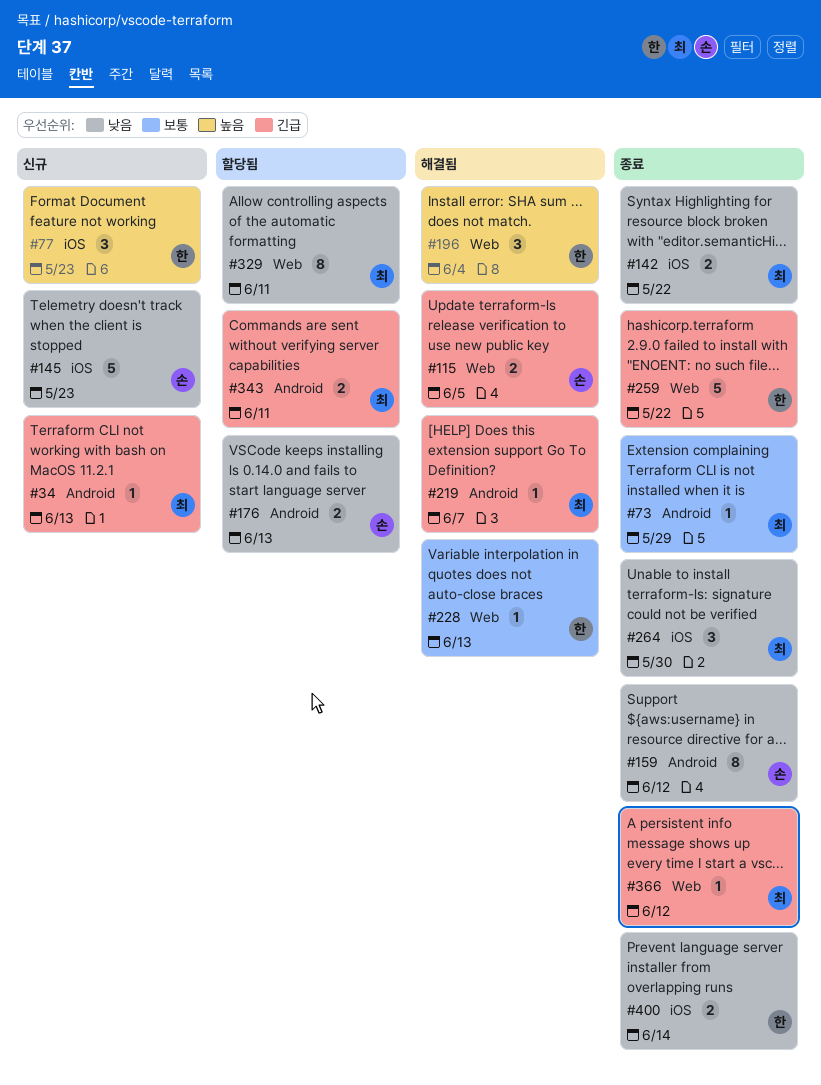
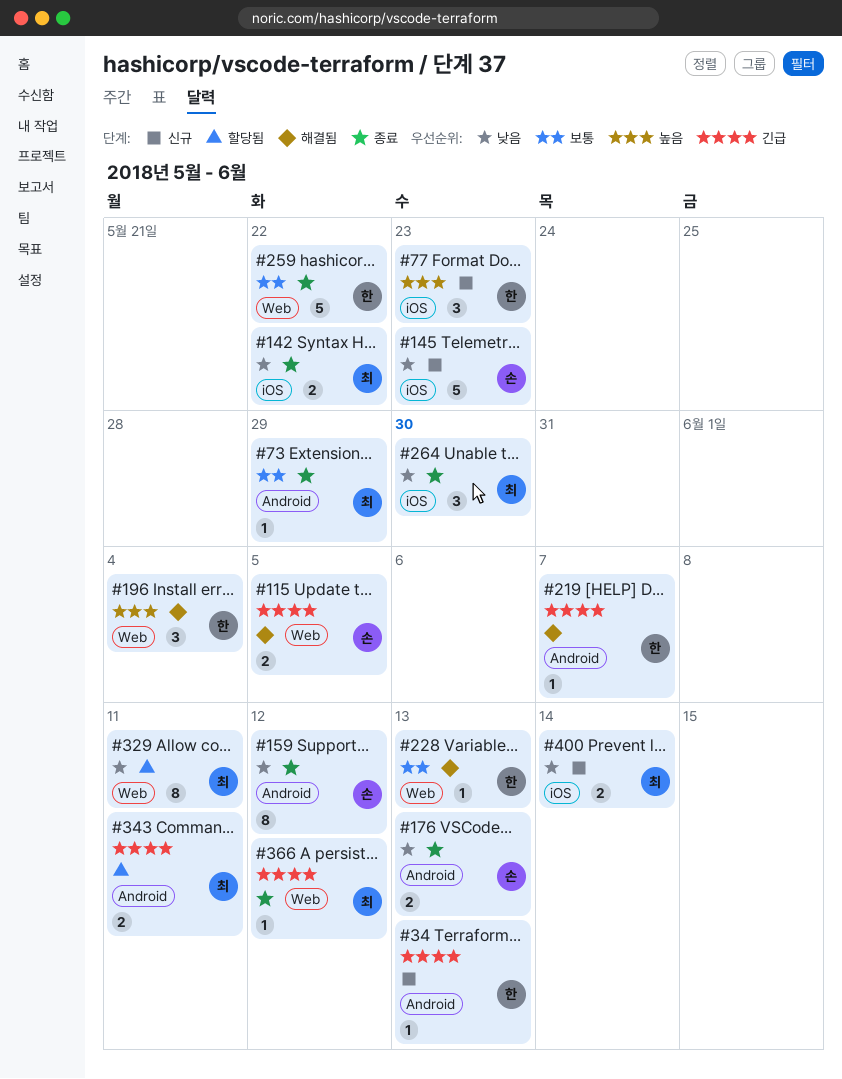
#34, owner: 최 -> 한
#176, status: 할당됨 -> 종료
#219, owner: 최 -> 한
#259, priority: 긴급 -> 보통
#400, status: 종료 -> 신규
#400, owner: 한 -> 최

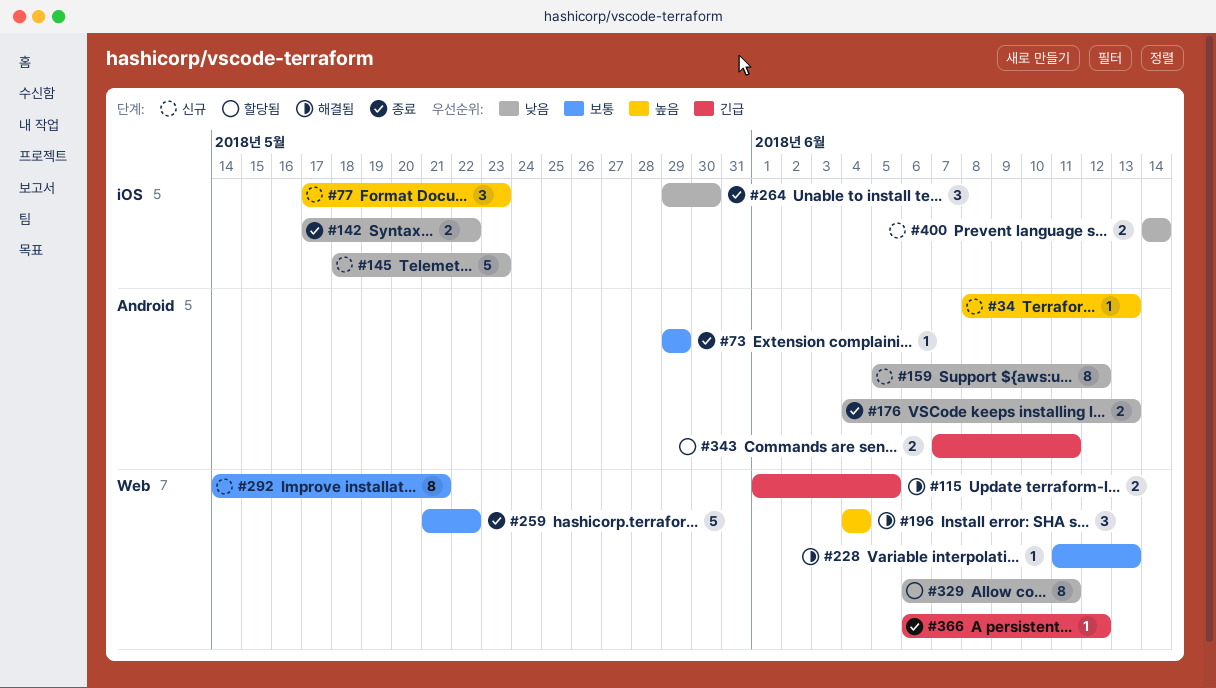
#34, priority: 긴급 -> 높음
#159, status: 종료 -> 신규
#219: present -> none
#292: none -> present

